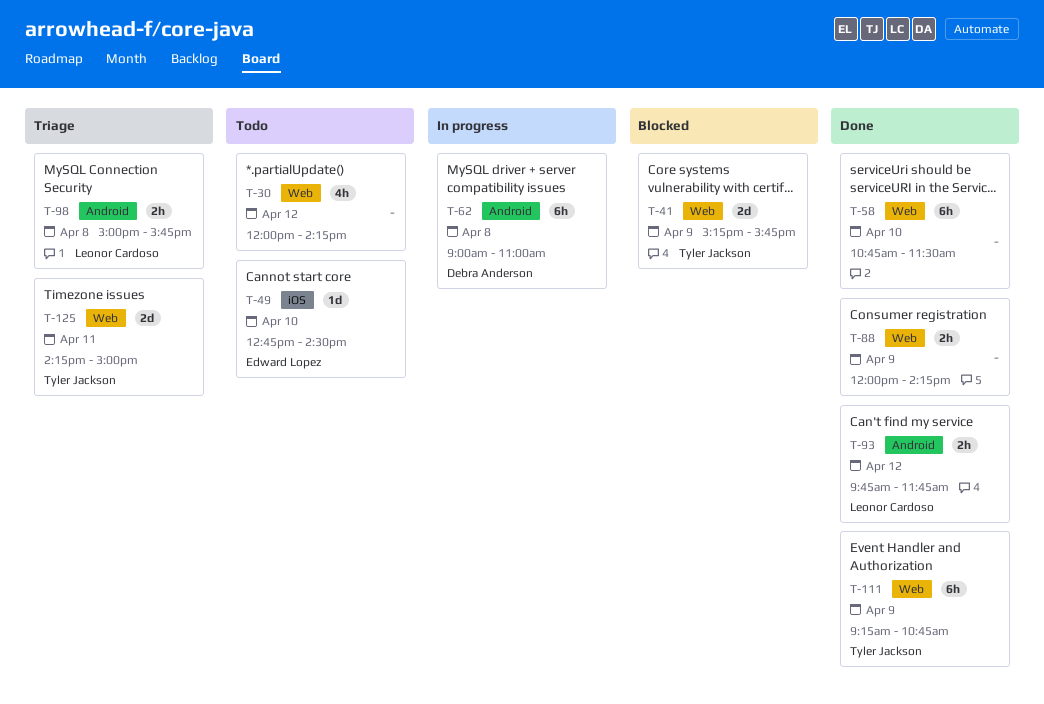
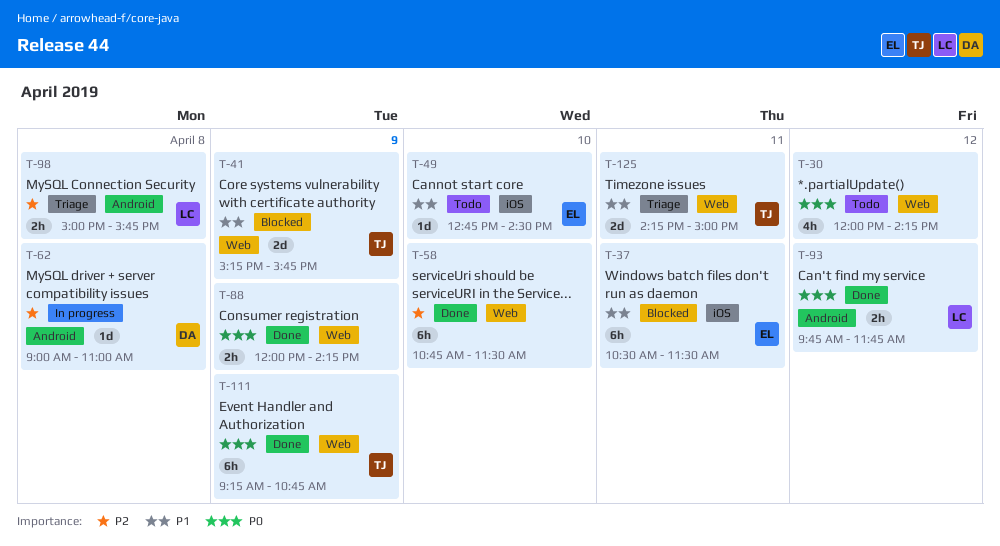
T-37: none -> present
T-62, estimate: 6h -> 1d

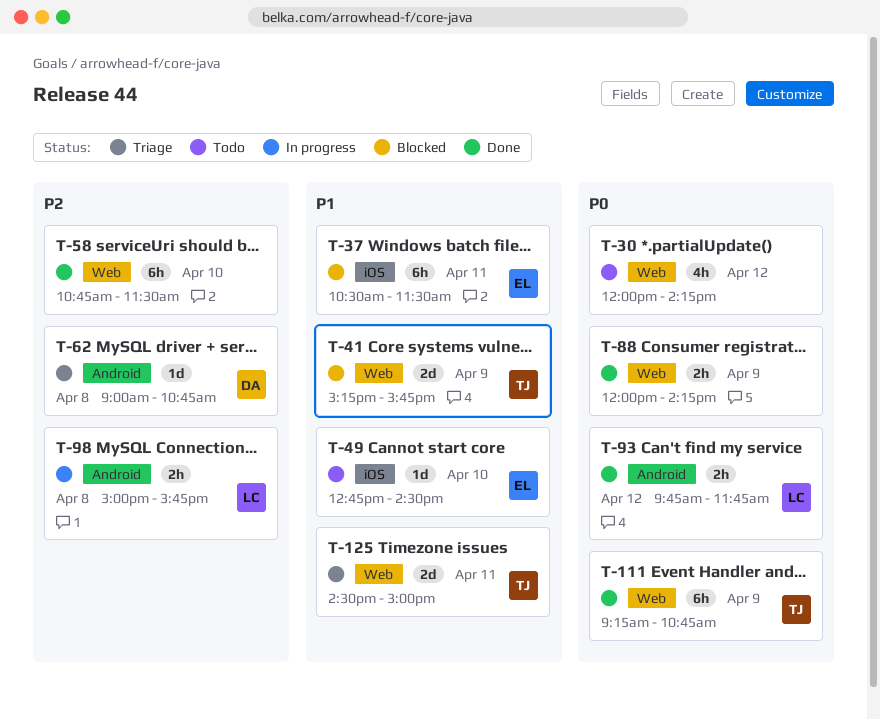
T-62, status: In progress -> Triage
T-62, ends: 11:00 -> 10:45
T-98, status: Triage -> In progress
T-125, begins: 14:15 -> 14:30

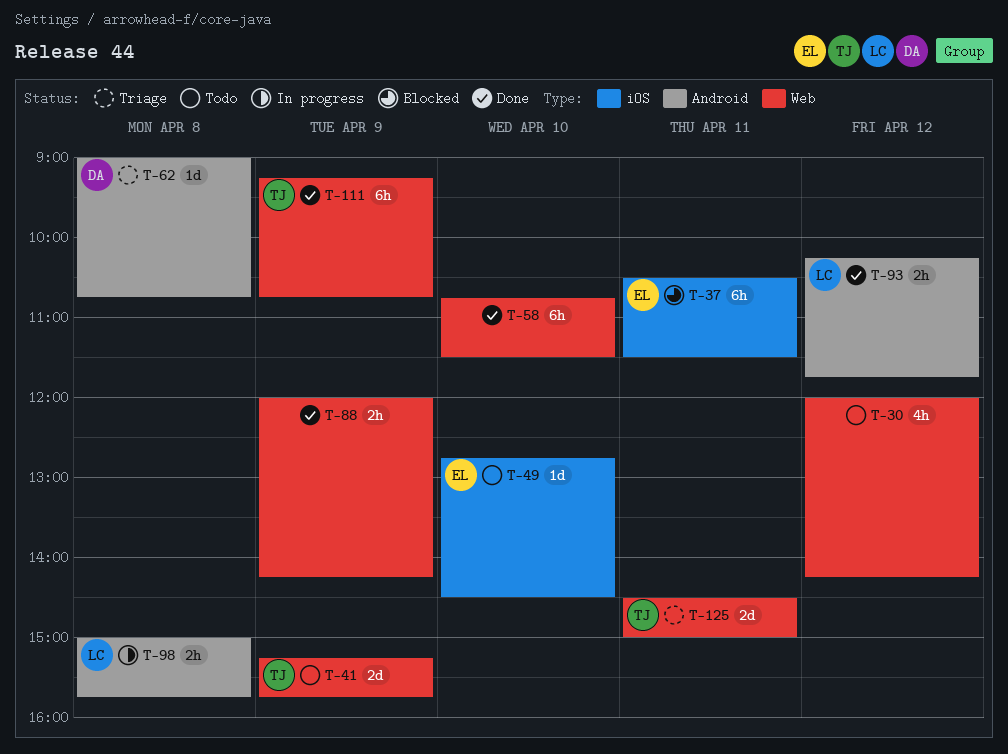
T-41, status: Blocked -> Todo
T-93, begins: 09:45 -> 10:15

